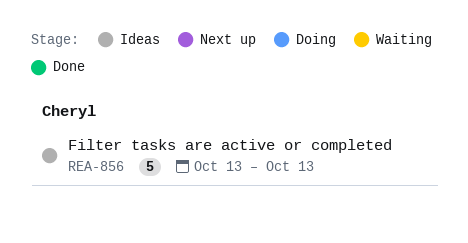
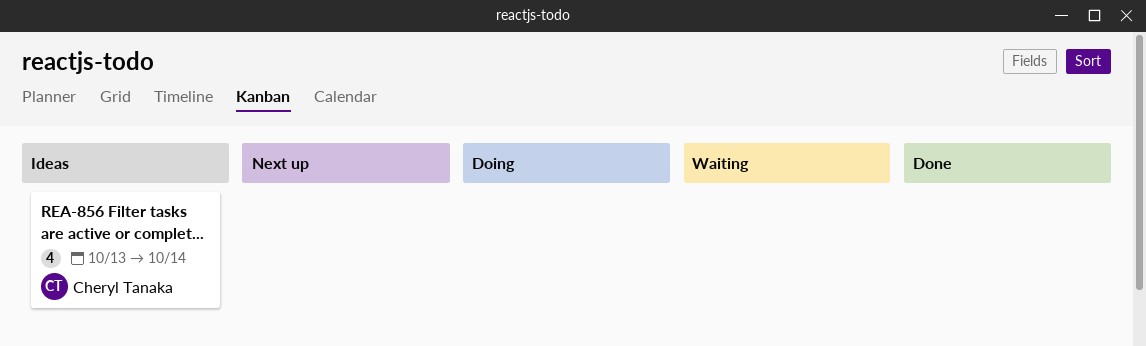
REA-856, estimate: 5 -> 4
REA-856, due: Oct 13 -> Oct 14

